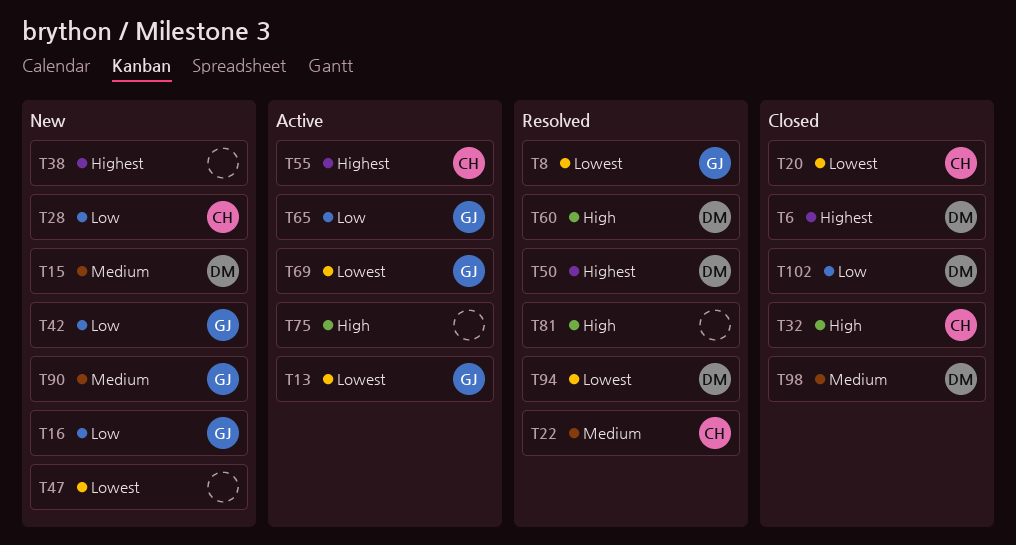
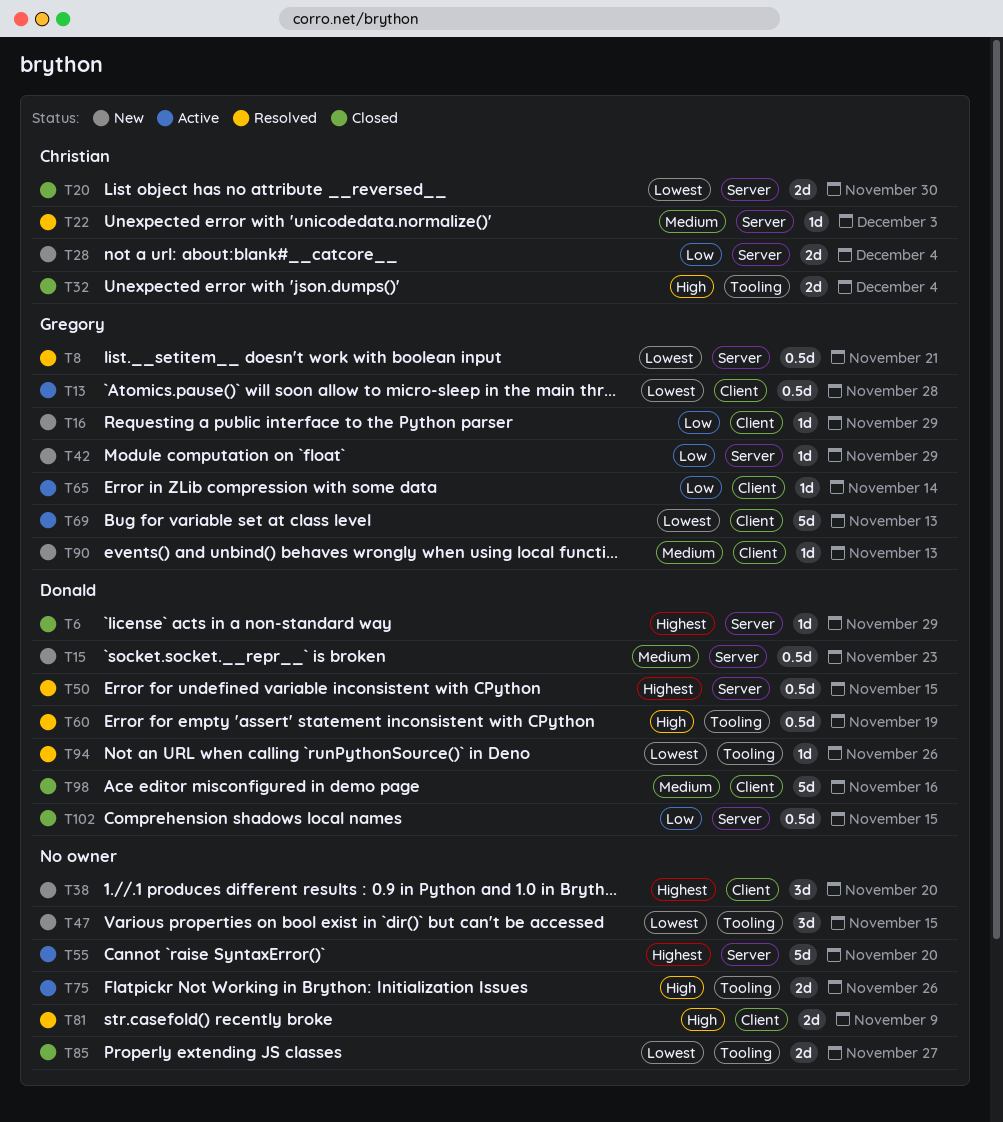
T55, owner: Christian -> none
T85: none -> present

